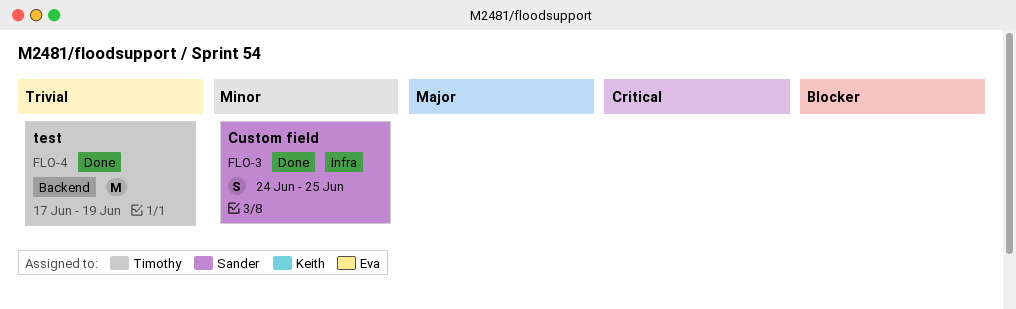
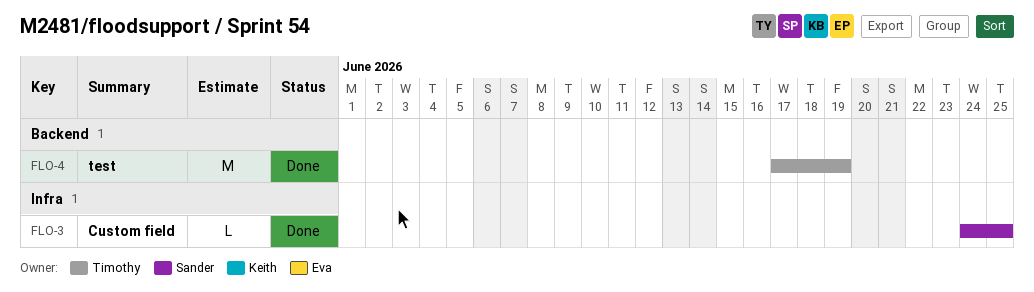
FLO-3, estimate: S -> L

